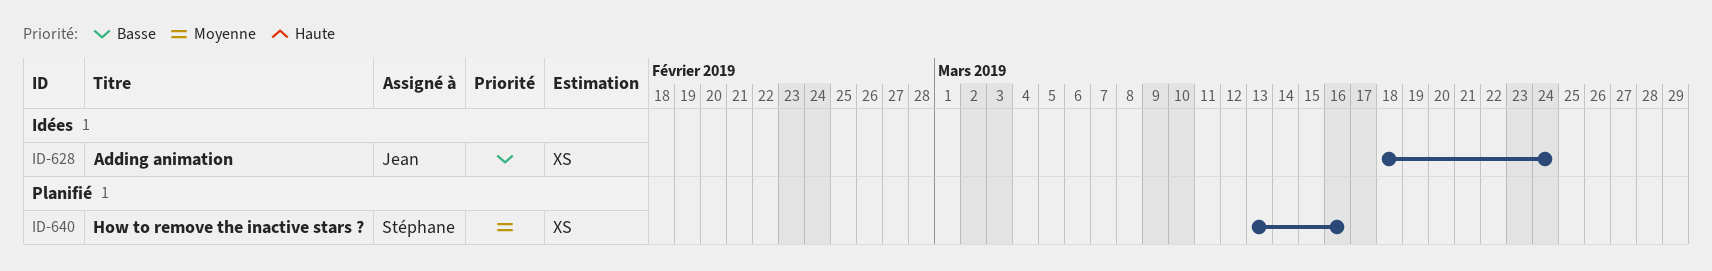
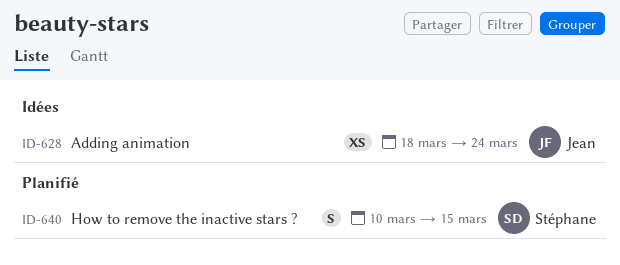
ID-640, estimate: XS -> S
ID-640, start: Mar 13 -> Mar 10
ID-640, due: Mar 16 -> Mar 15

